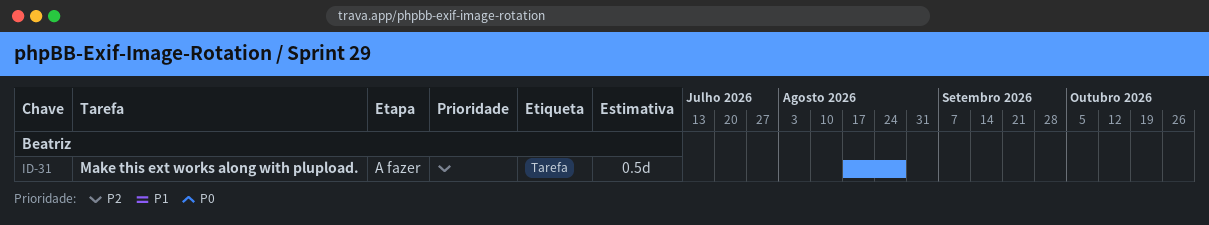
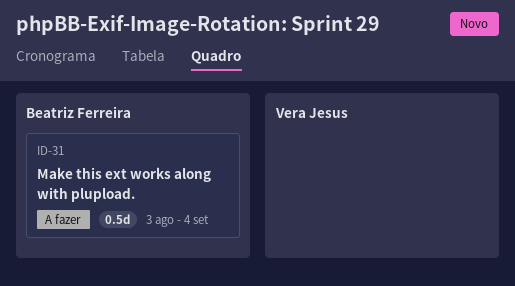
ID-31, start: Aug 17 -> Aug 3
ID-31, due: Aug 28 -> Sep 4

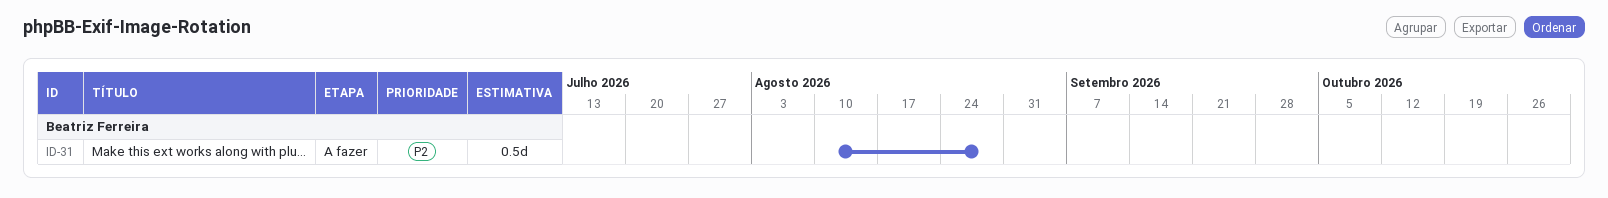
ID-31, start: Aug 3 -> Aug 10
ID-31, due: Sep 4 -> Aug 28

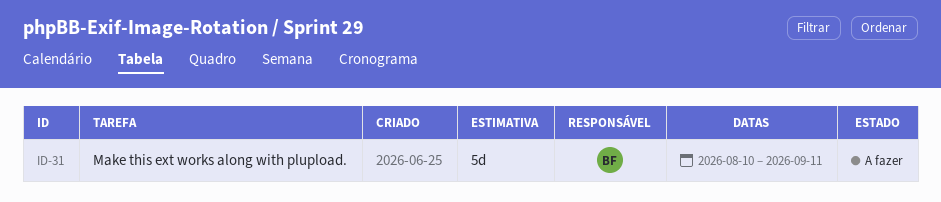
ID-31, estimate: 0.5d -> 5d
ID-31, due: Aug 28 -> Sep 11

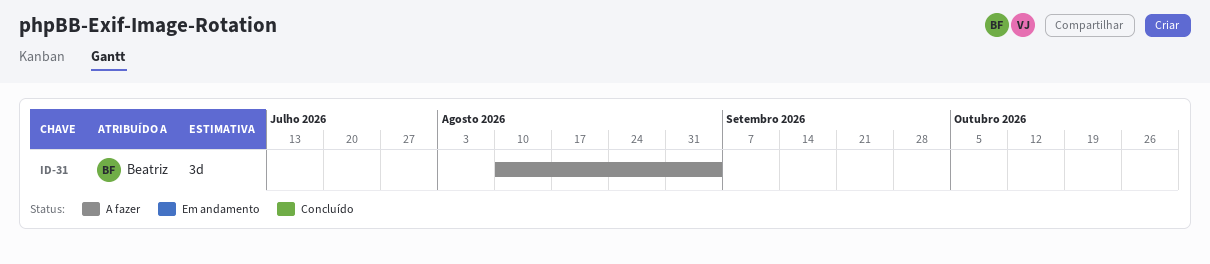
ID-31, estimate: 5d -> 3d
ID-31, due: Sep 11 -> Sep 4

